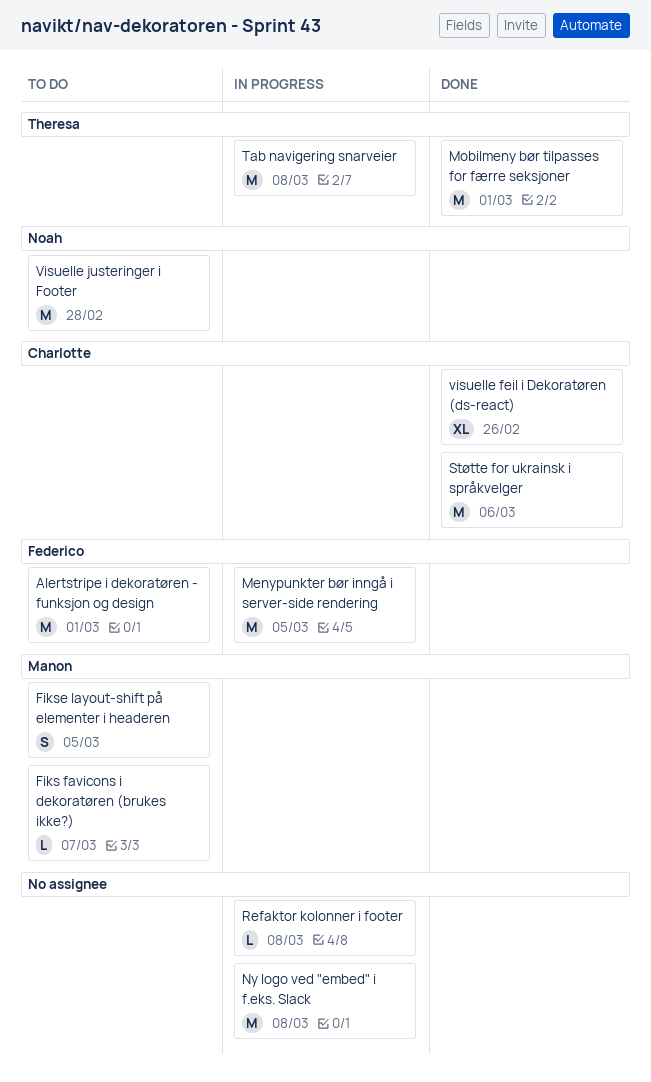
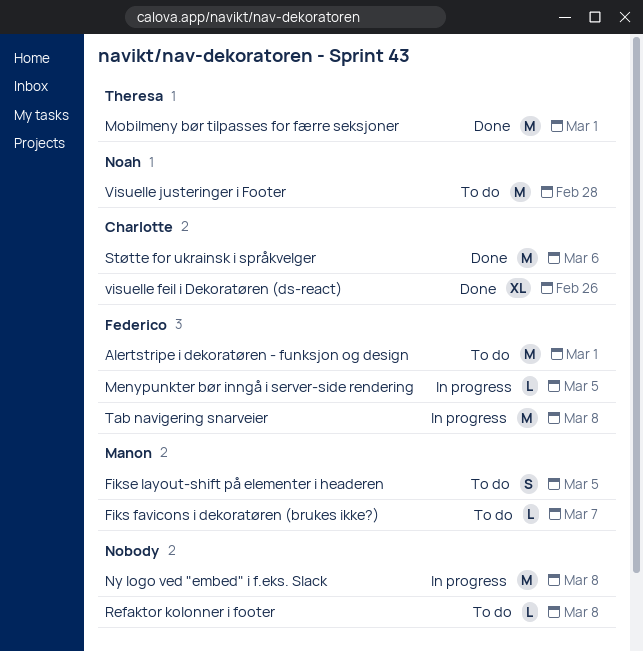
Menypunkter bør inngå i server-side rendering, estimate: M -> L
Refaktor kolonner i footer, status: In progress -> To do
Tab navigering snarveier, owner: Theresa -> Federico

